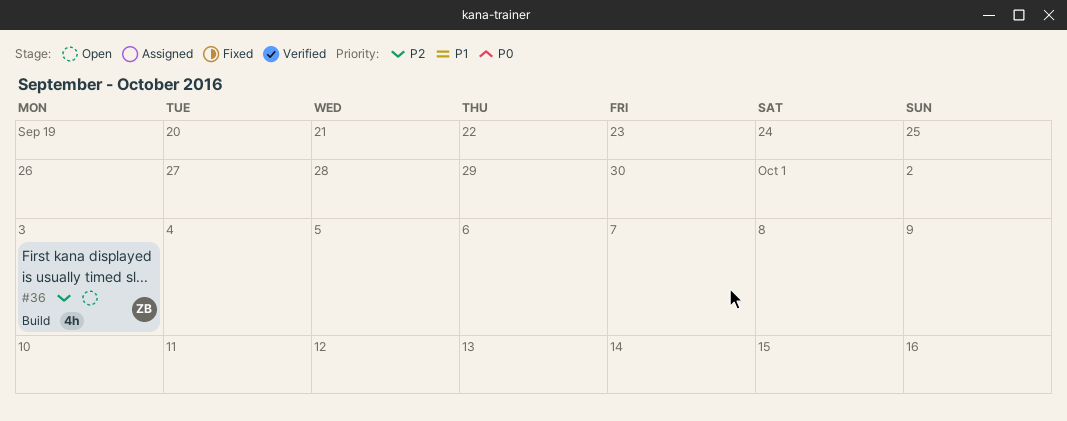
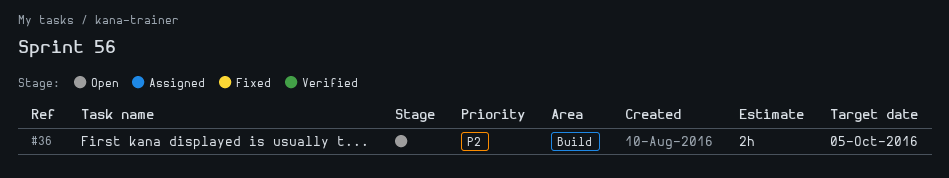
#36, estimate: 4h -> 2h
#36, due: Oct 3 -> Oct 5

